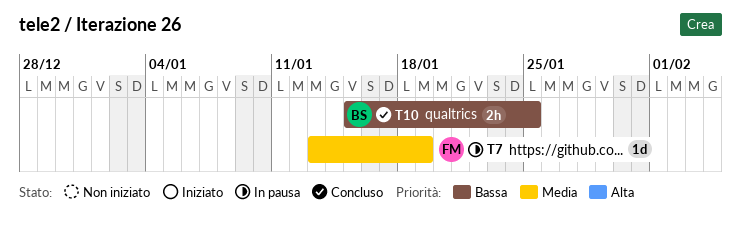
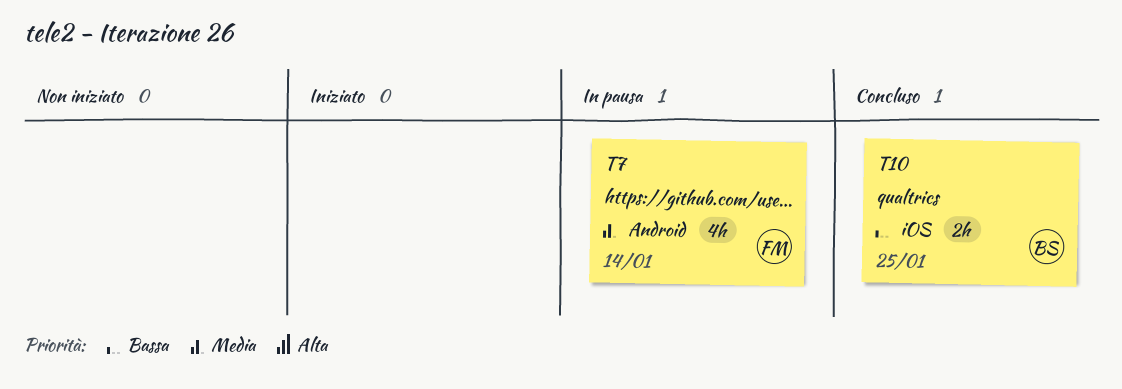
T7, estimate: 1d -> 4h
T7, due: Jan 19 -> Jan 14

